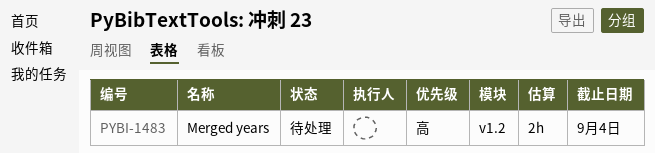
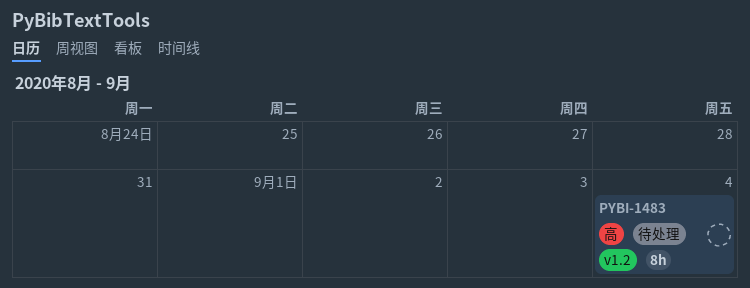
PYBI-1483, estimate: 2h -> 8h

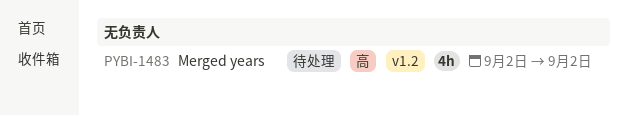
PYBI-1483, estimate: 8h -> 4h
PYBI-1483, due: Sep 4 -> Sep 2

